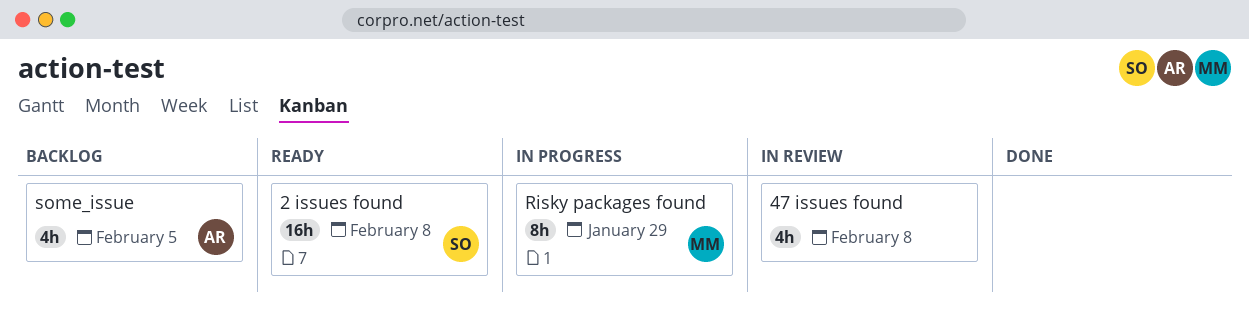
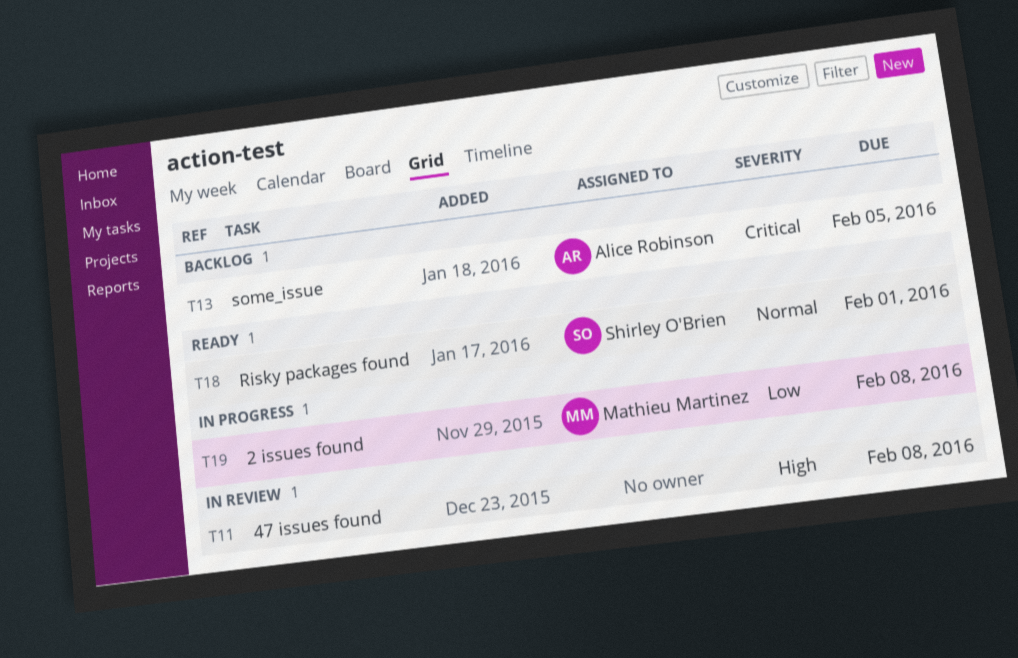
2 issues found, status: Ready -> In progress
2 issues found, owner: Shirley O'Brien -> Mathieu Martinez
Risky packages found, status: In progress -> Ready
Risky packages found, owner: Mathieu Martinez -> Shirley O'Brien
Risky packages found, due: Jan 29 -> Feb 1

